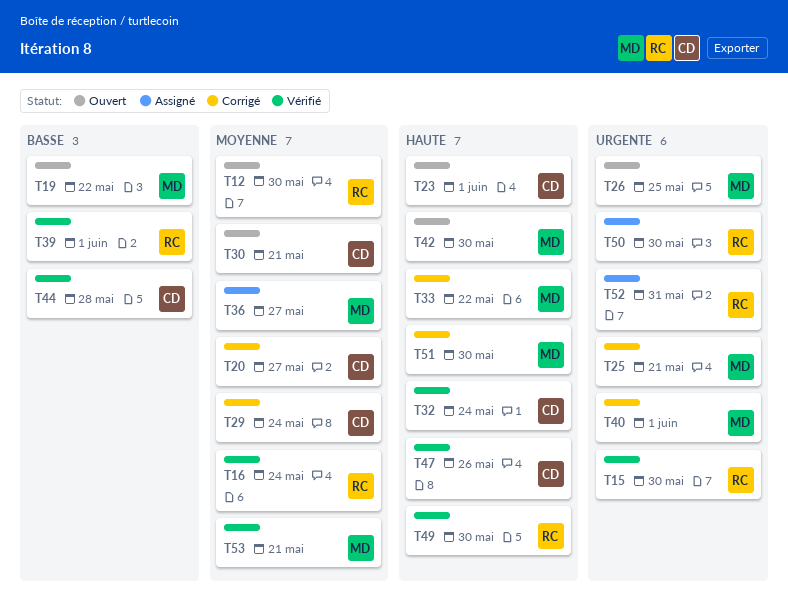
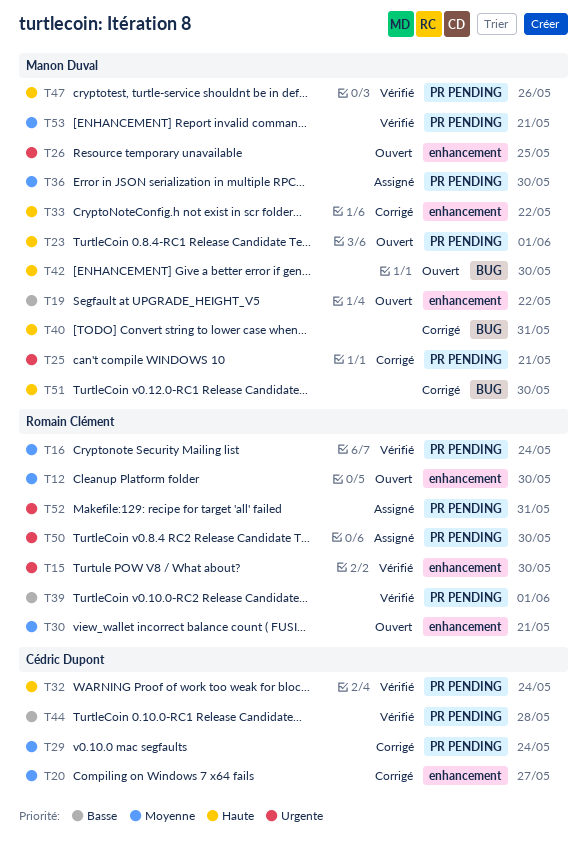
T23, owner: Cédric Dupont -> Manon Duval
T30, owner: Cédric Dupont -> Romain Clément
T36, due: May 27 -> May 30
T40, priority: Urgente -> Haute
T40, due: Jun 1 -> May 31
T47, owner: Cédric Dupont -> Manon Duval
T49: present -> none

